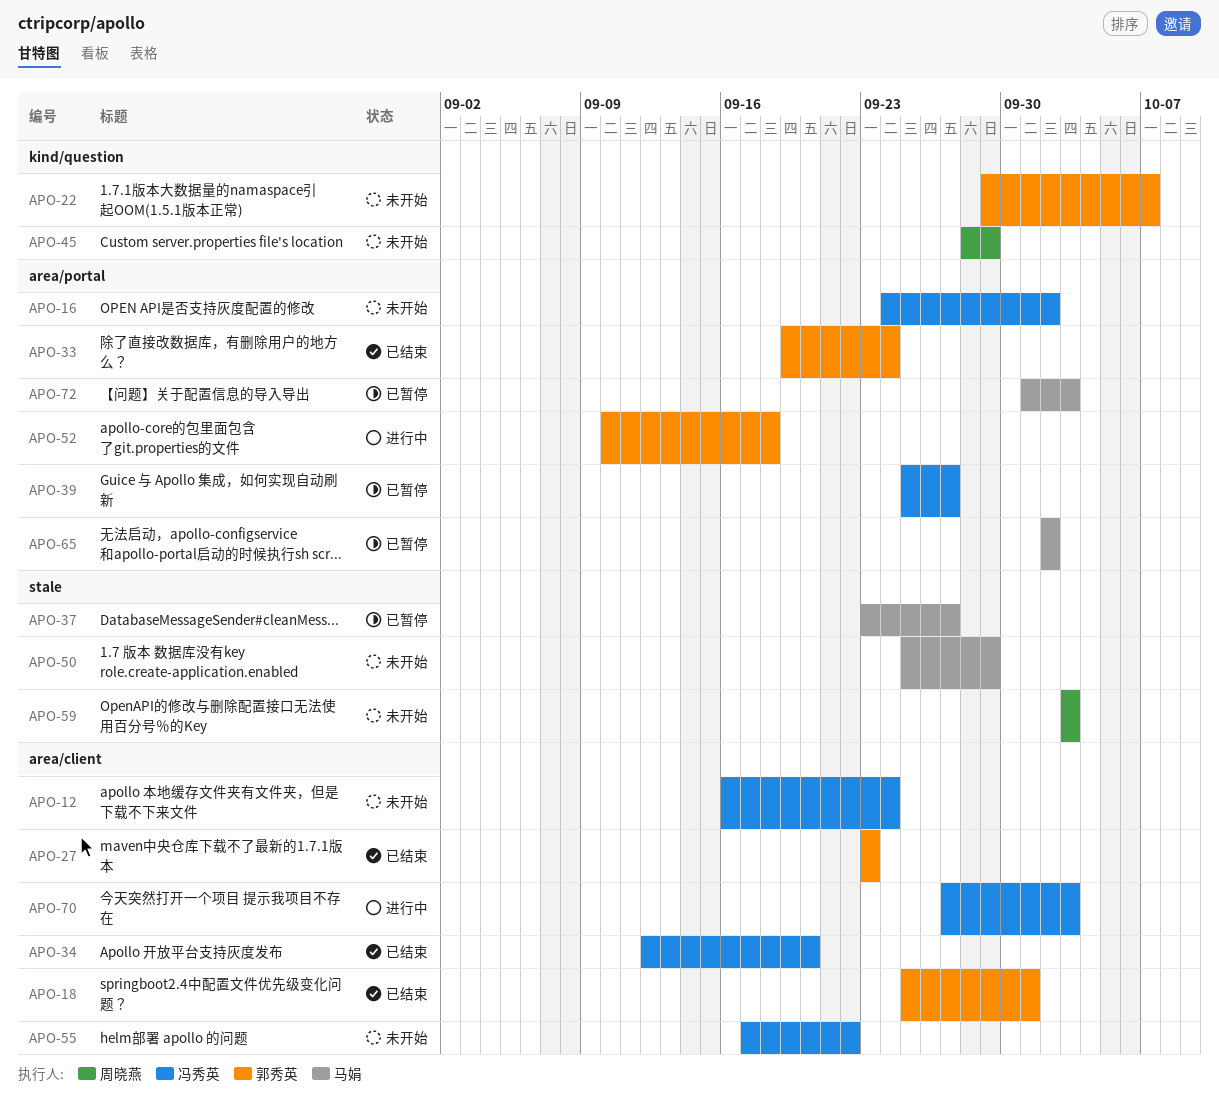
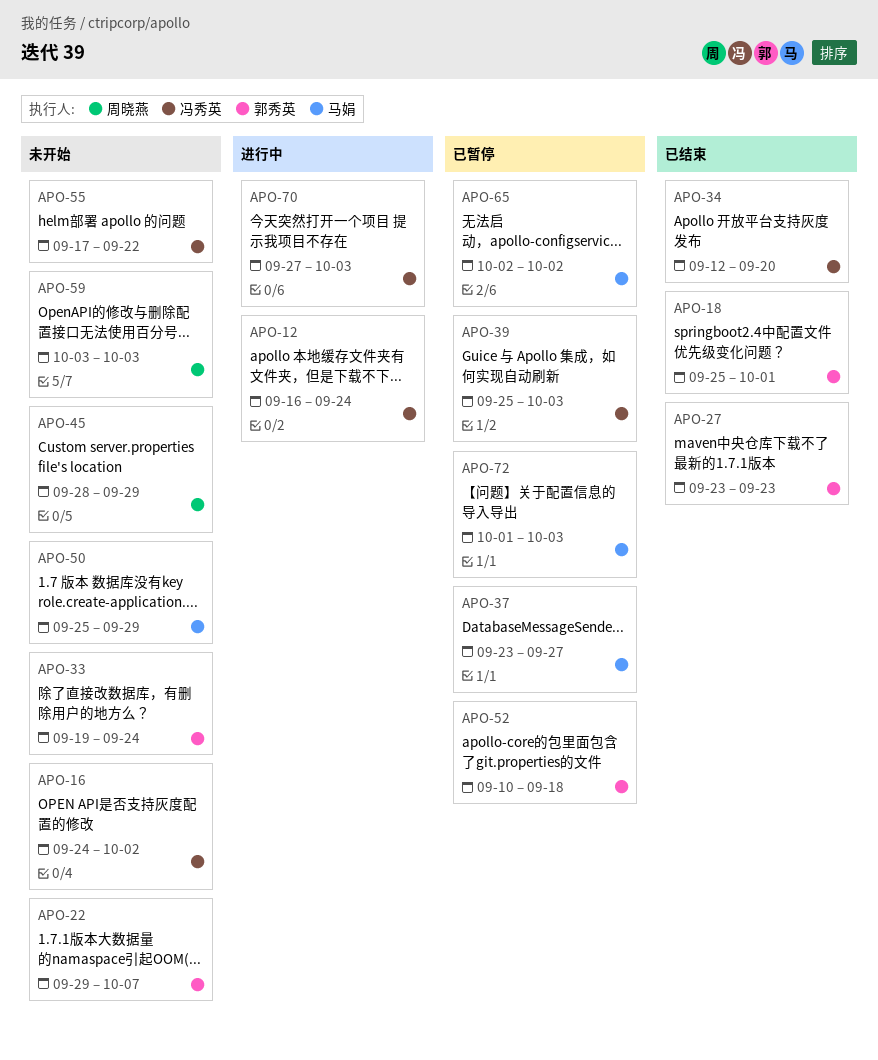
APO-12, status: 未开始 -> 进行中
APO-33, status: 已结束 -> 未开始
APO-39, due: Sep 27 -> Oct 3
APO-52, status: 进行中 -> 已暂停

